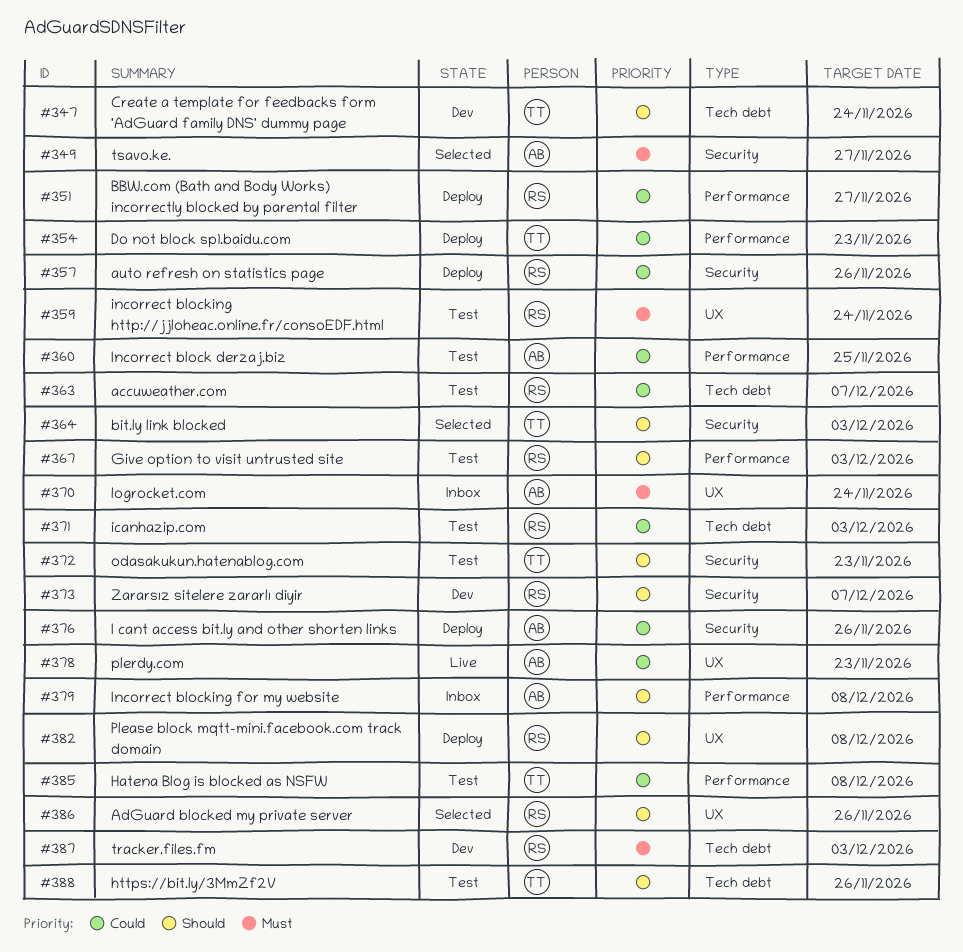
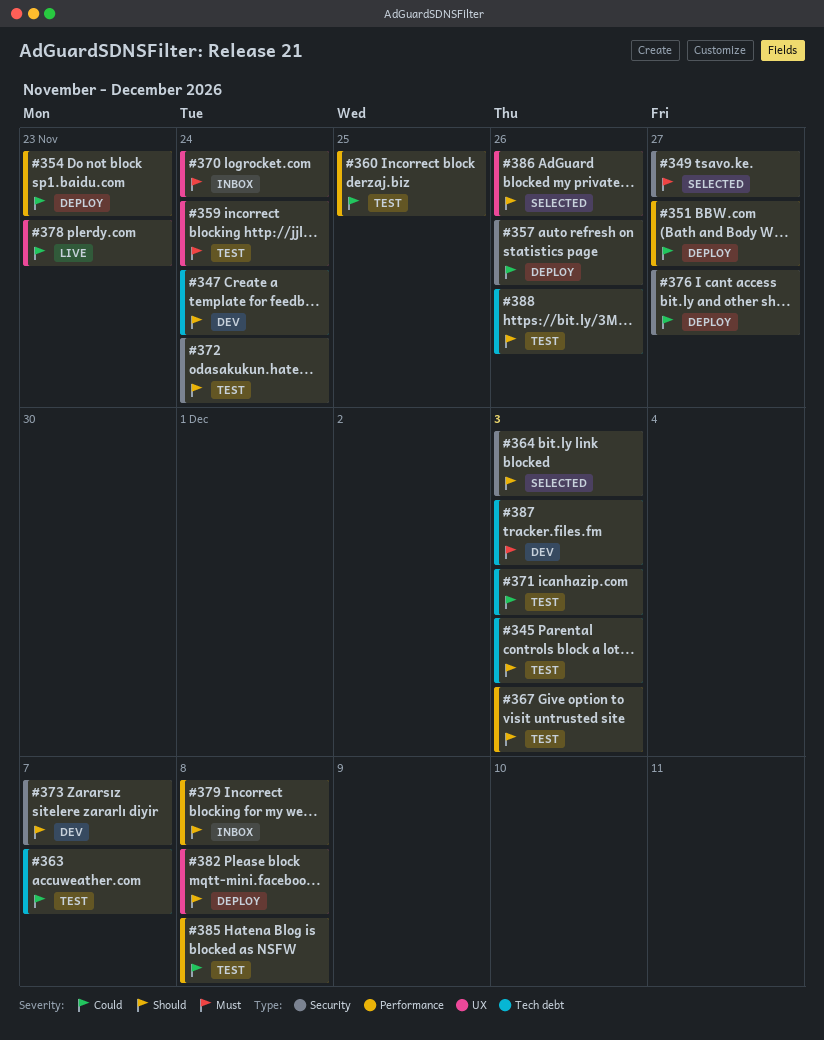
#345: none -> present
#372, due: Nov 23 -> Nov 24
#376, due: Nov 26 -> Nov 27

